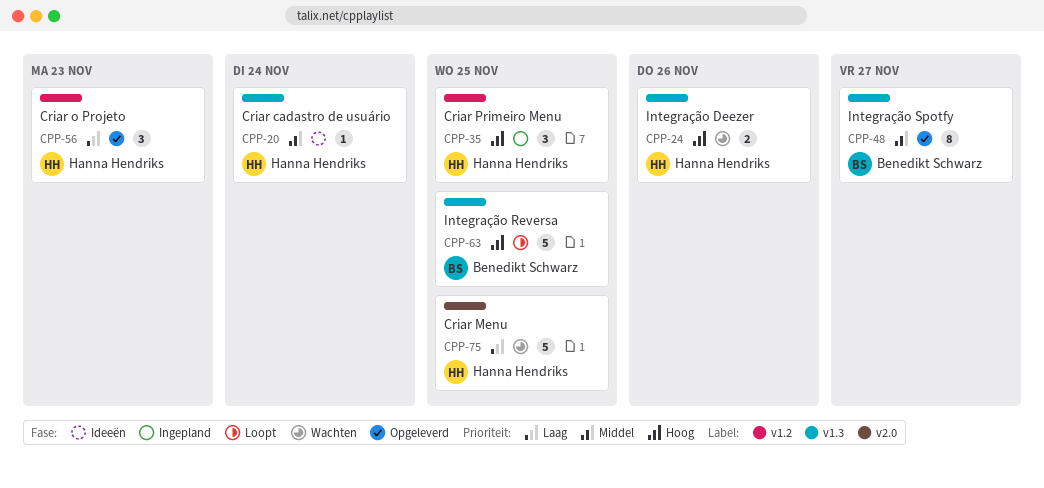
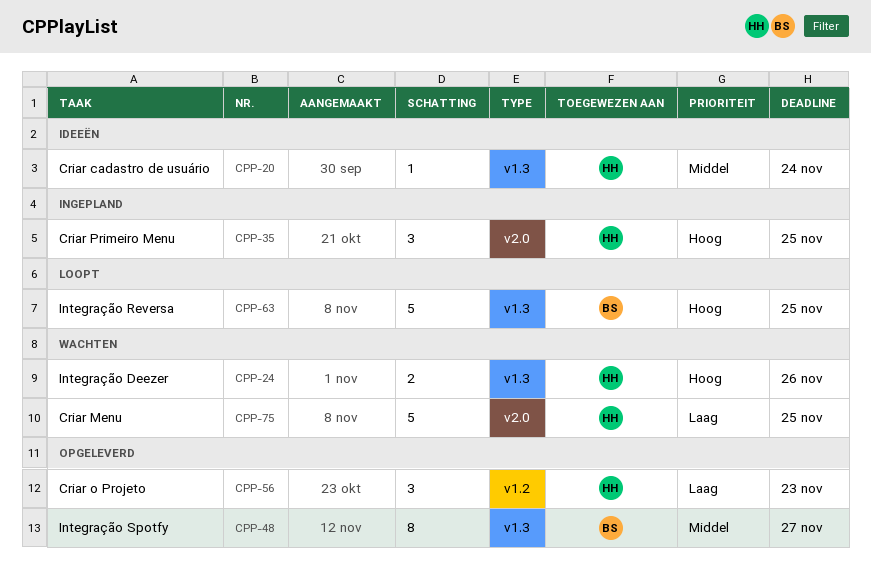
CPP-35, label: v1.2 -> v2.0

